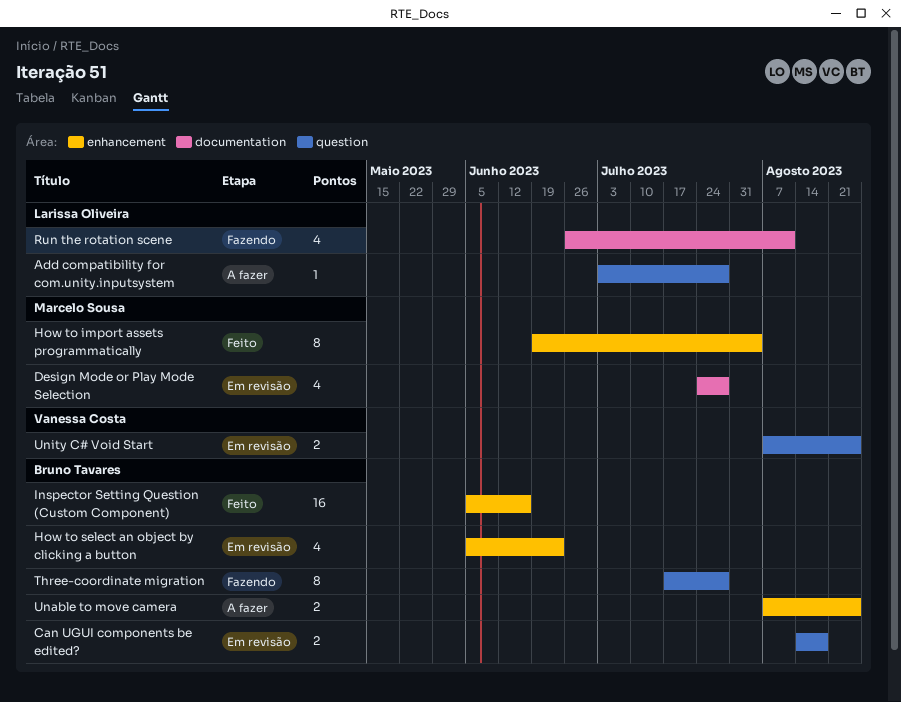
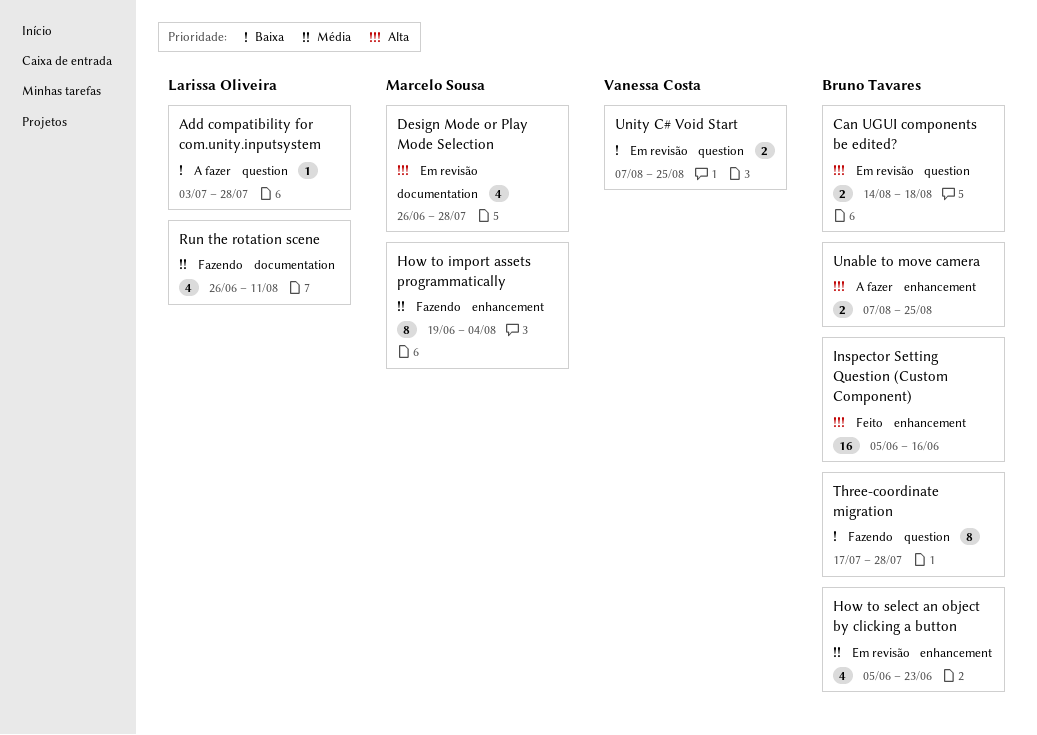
Design Mode or Play Mode Selection, start: Jul 24 -> Jun 26
How to import assets programmatically, status: Feito -> Fazendo

